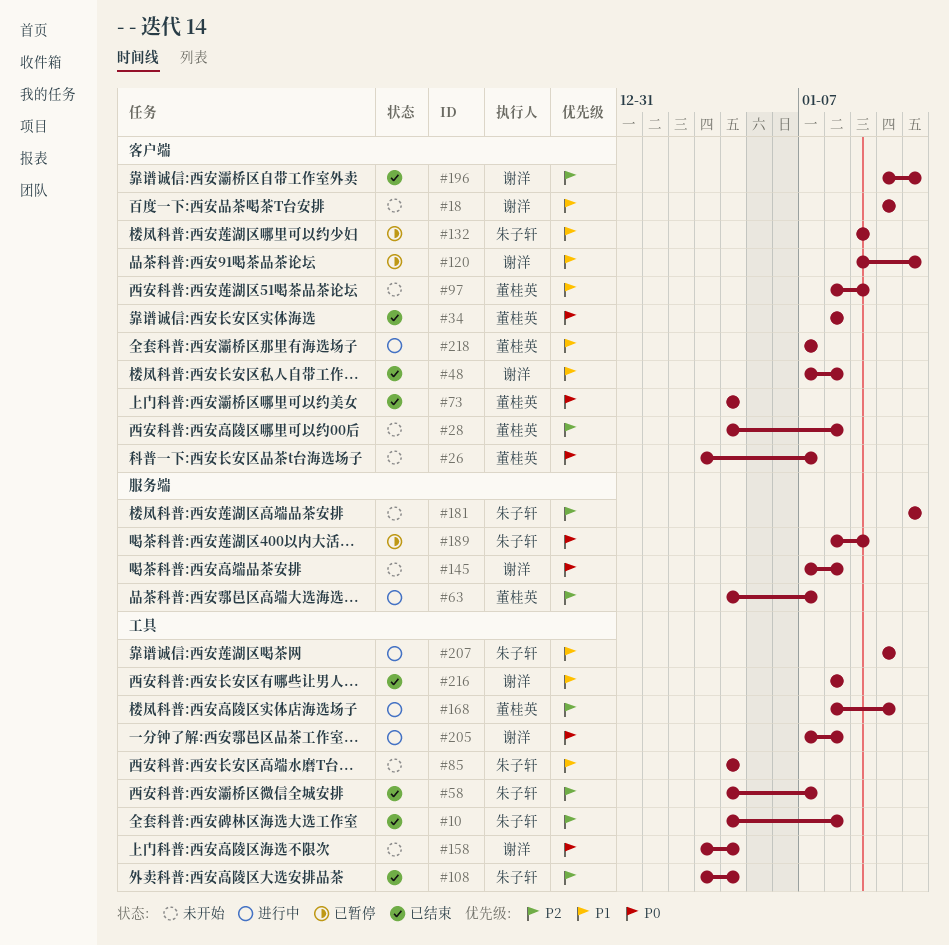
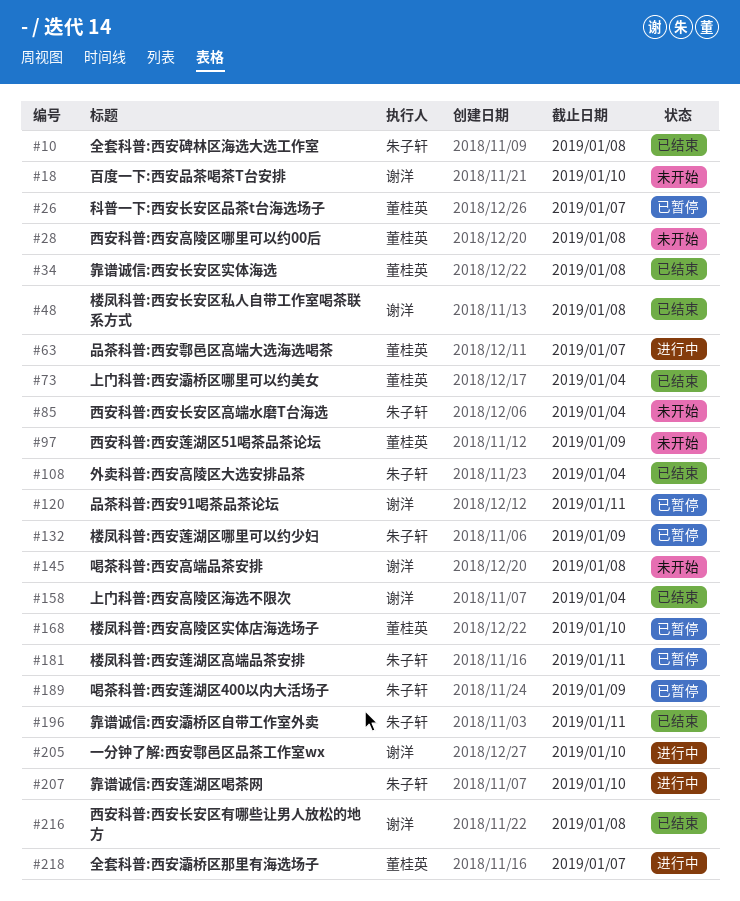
#26, status: 未开始 -> 已暂停
#58: present -> none
#158, status: 未开始 -> 已结束
#168, status: 进行中 -> 已暂停
#181, status: 未开始 -> 已暂停
#196, owner: 谢洋 -> 朱子轩
#205, due: Jan 8 -> Jan 10

